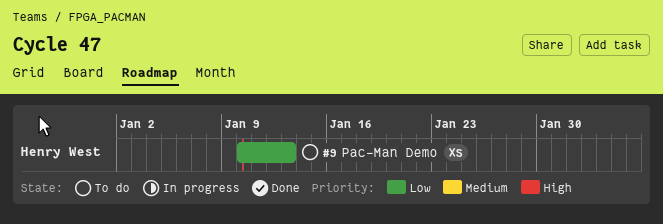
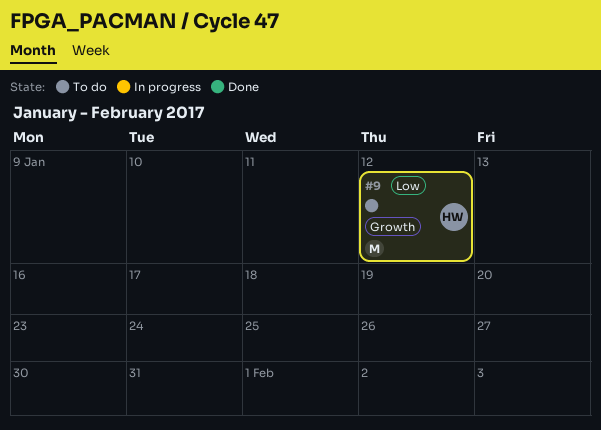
#9, estimate: XS -> M
#9, due: Jan 13 -> Jan 12

